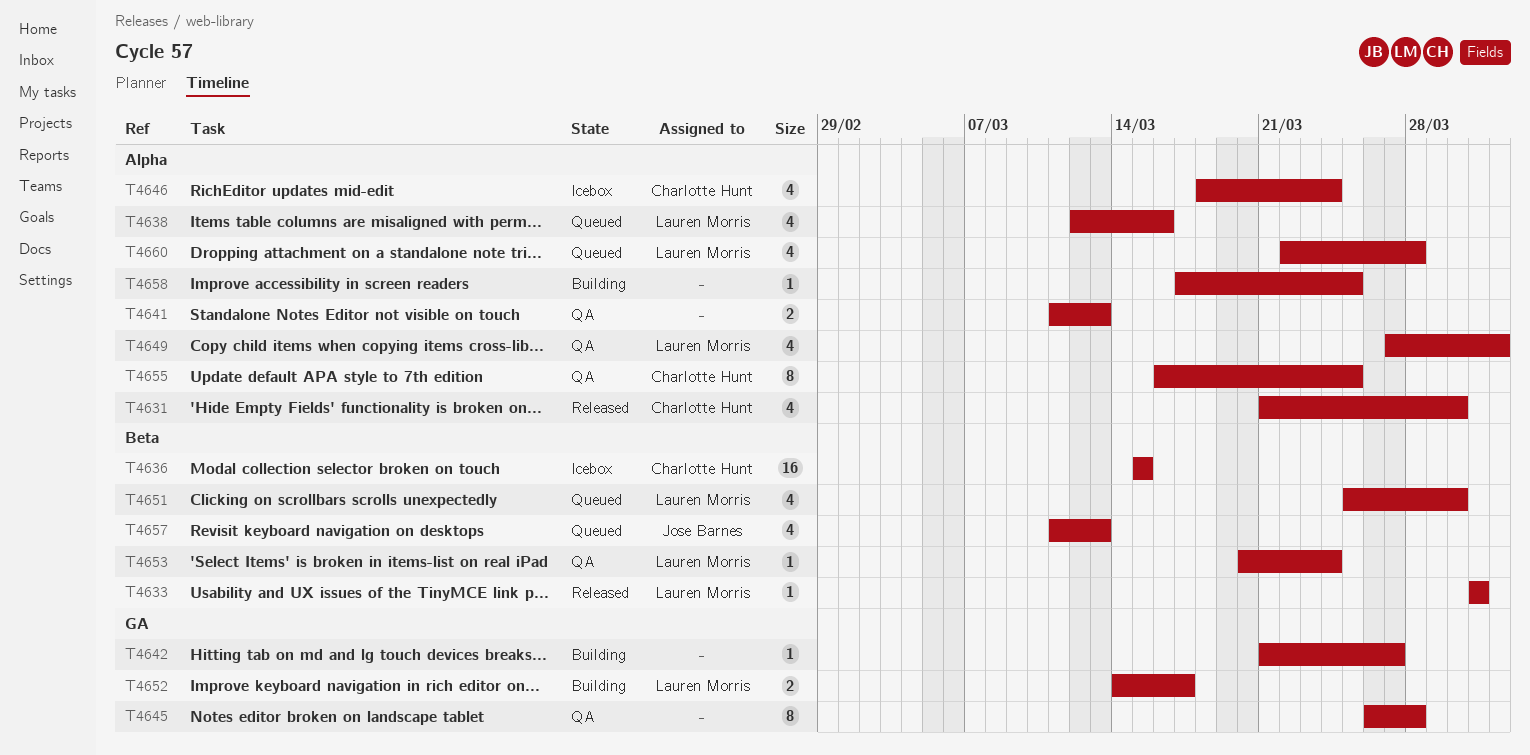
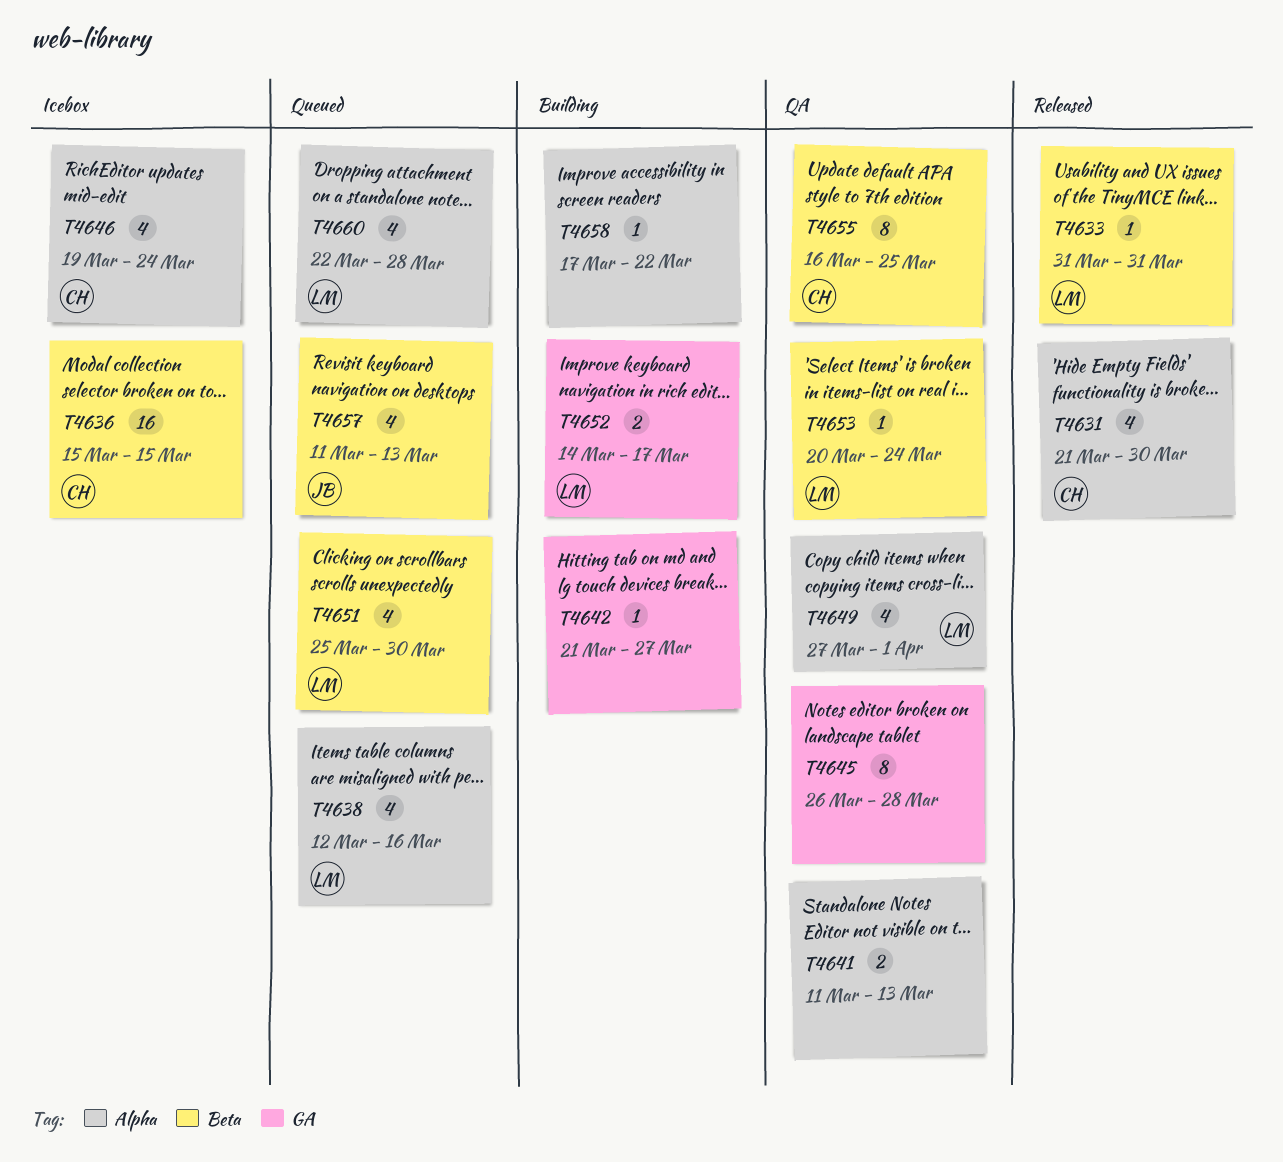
T4646, start: Mar 18 -> Mar 19
T4655, label: Alpha -> Beta
T4658, due: Mar 25 -> Mar 22

